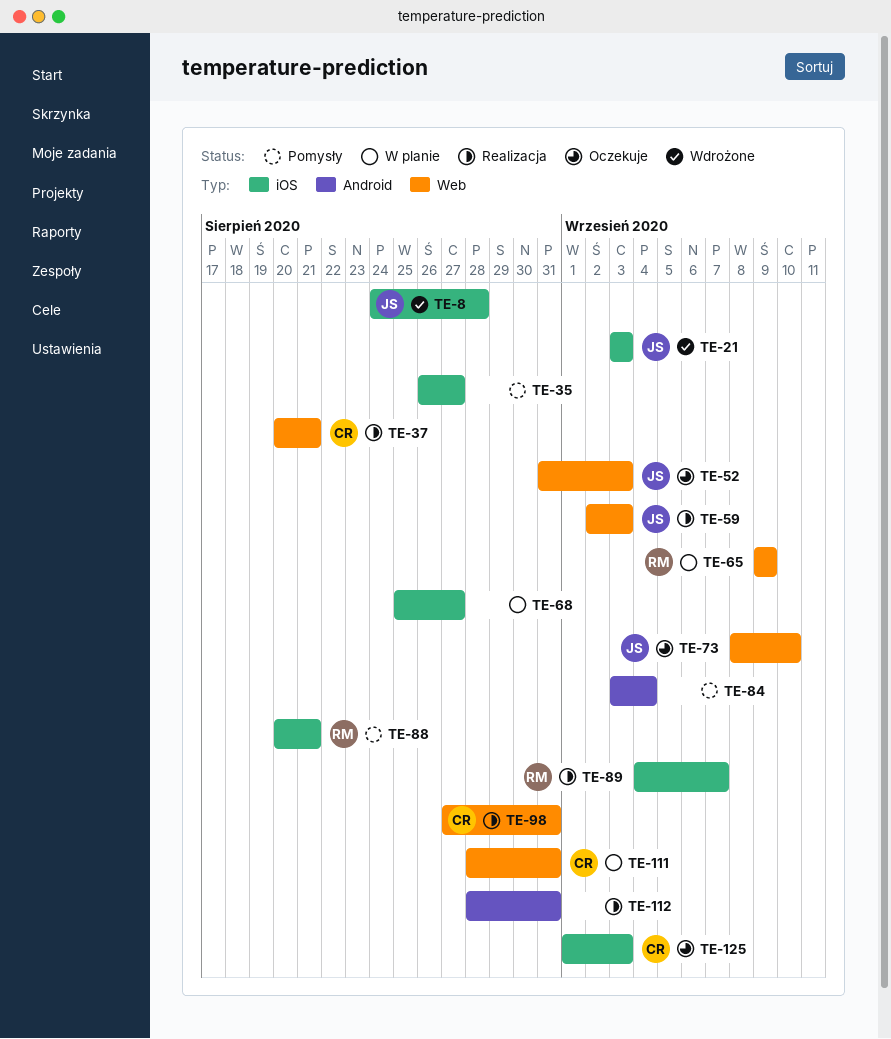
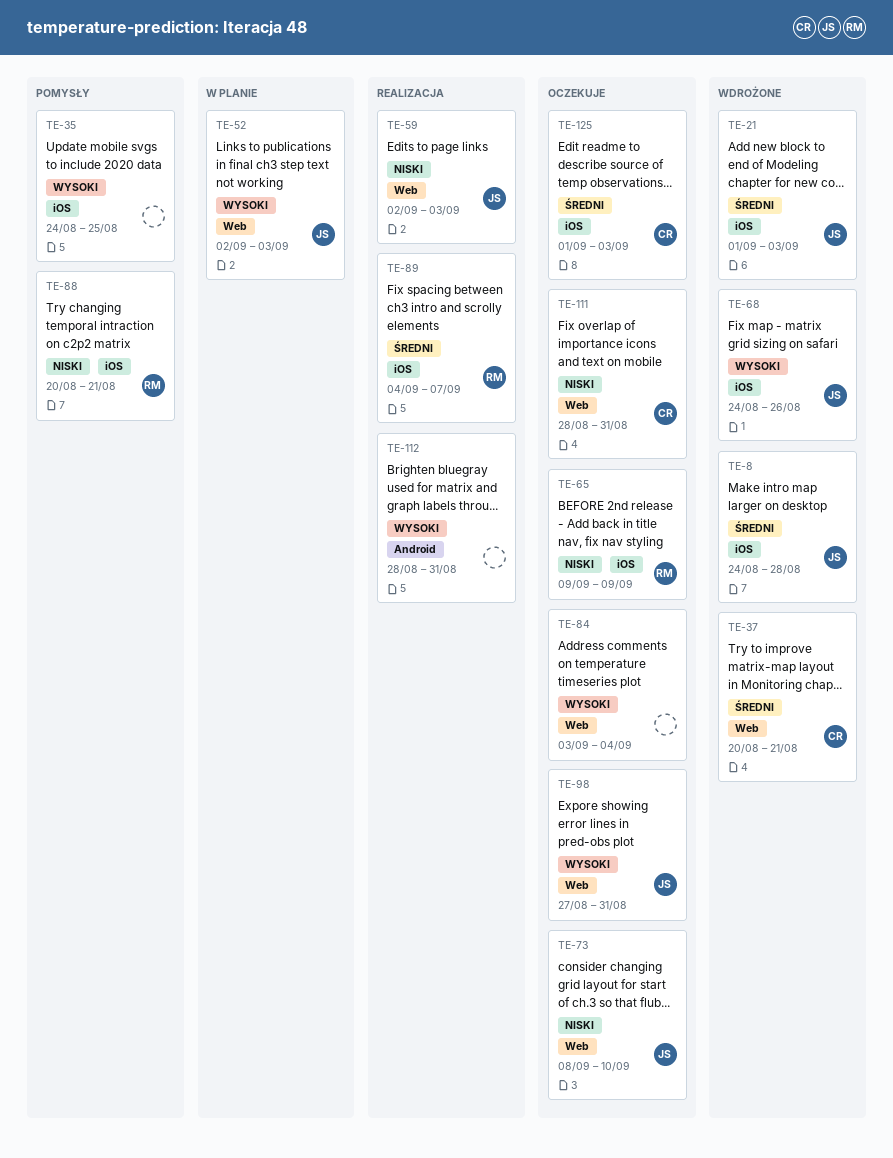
TE-21, start: Sep 3 -> Sep 1
TE-35, start: Aug 26 -> Aug 24
TE-35, due: Aug 27 -> Aug 25
TE-37, status: Realizacja -> Wdrożone
TE-52, status: Oczekuje -> W planie
TE-52, start: Aug 31 -> Sep 2
TE-65, status: W planie -> Oczekuje
TE-65, label: Web -> iOS
TE-68, status: W planie -> Wdrożone
TE-68, owner: none -> JS
TE-68, start: Aug 25 -> Aug 24
TE-68, due: Aug 27 -> Aug 26
TE-84, status: Pomysły -> Oczekuje
TE-84, label: Android -> Web
TE-98, status: Realizacja -> Oczekuje
TE-98, owner: CR -> JS
TE-111, status: W planie -> Oczekuje

